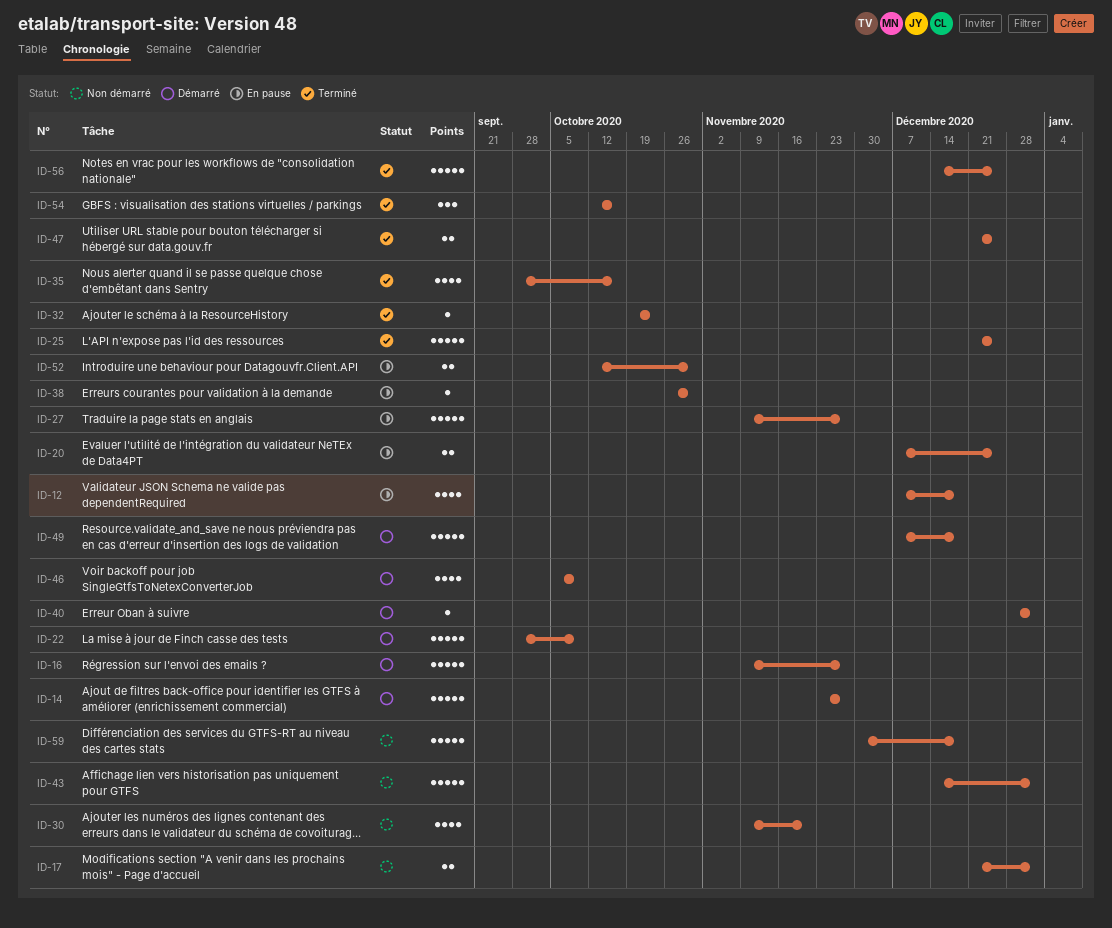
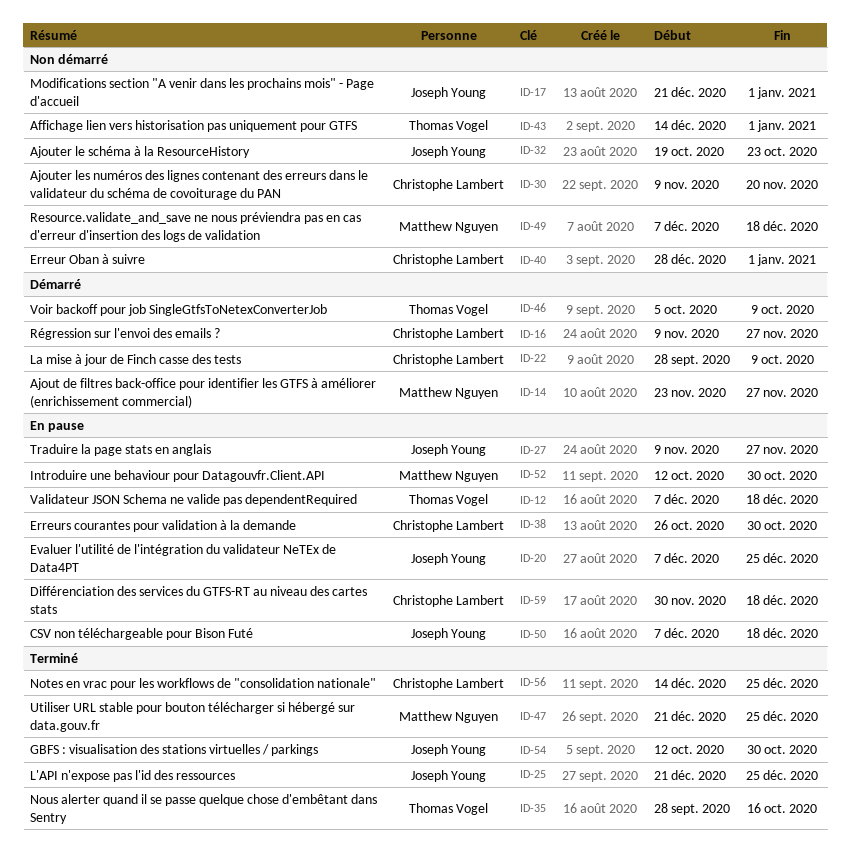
ID-32, status: Terminé -> Non démarré
ID-40, status: Démarré -> Non démarré
ID-49, status: Démarré -> Non démarré
ID-50: none -> present
ID-54, due: Oct 16 -> Oct 30
ID-59, status: Non démarré -> En pause

